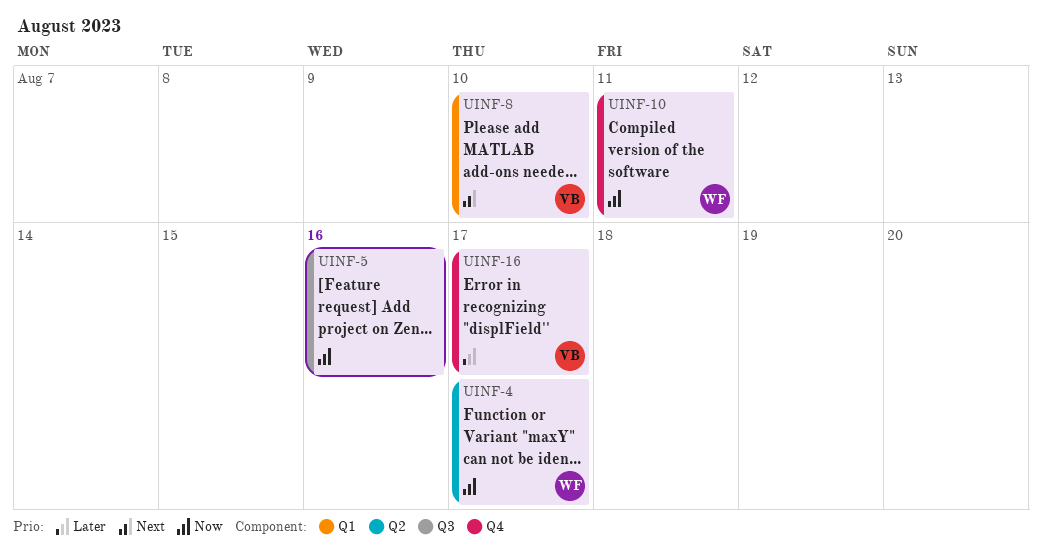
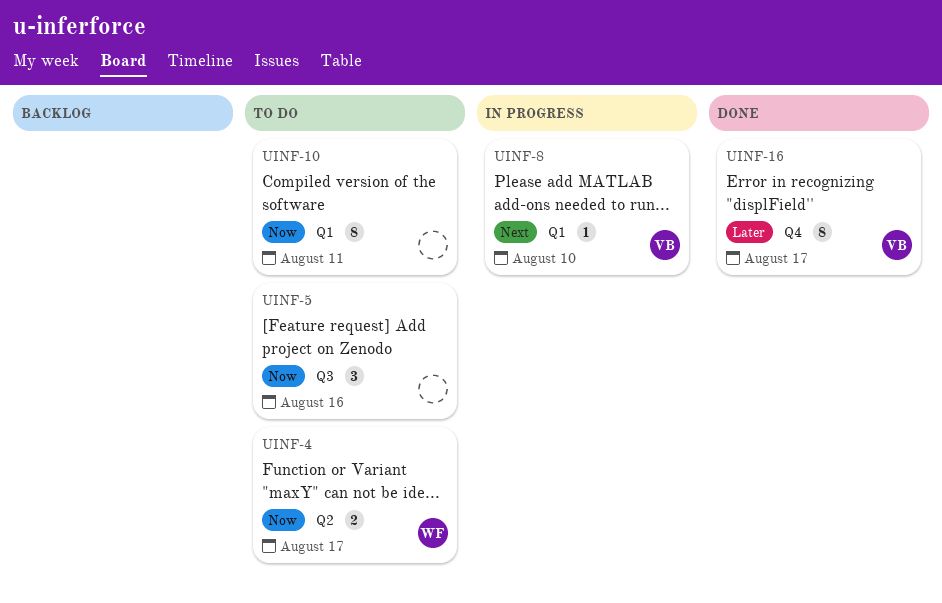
UINF-10, owner: WF -> none
UINF-10, label: Q4 -> Q1

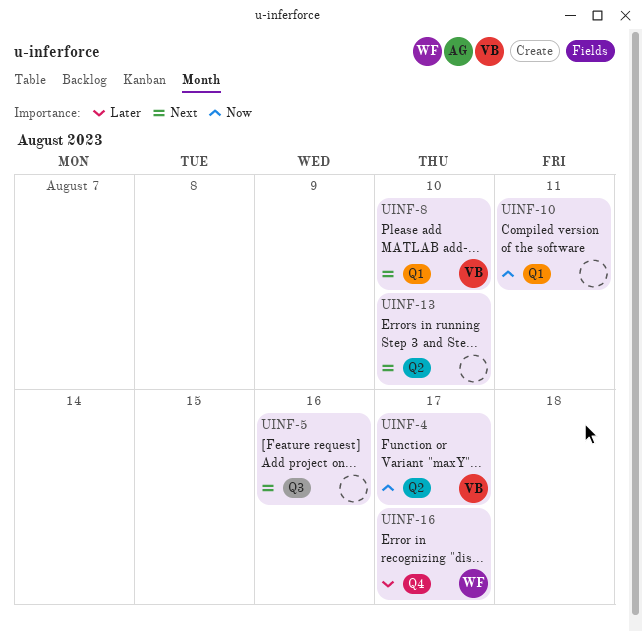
UINF-4, owner: WF -> VB
UINF-5, priority: Now -> Next
UINF-13: none -> present
UINF-16, owner: VB -> WF

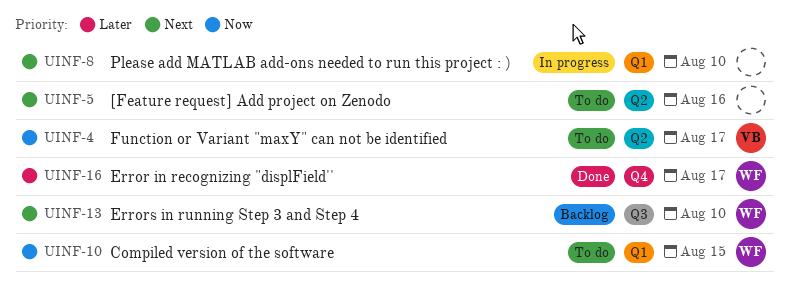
UINF-5, label: Q3 -> Q2
UINF-8, owner: VB -> none
UINF-10, owner: none -> WF
UINF-10, due: Aug 11 -> Aug 15
UINF-13, owner: none -> WF
UINF-13, label: Q2 -> Q3

